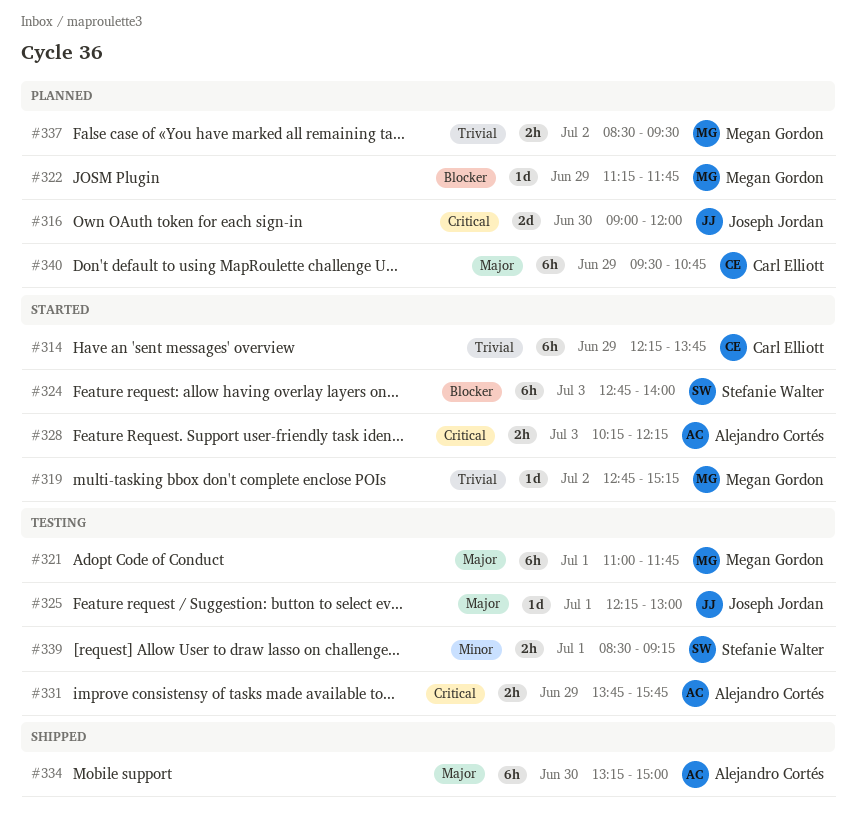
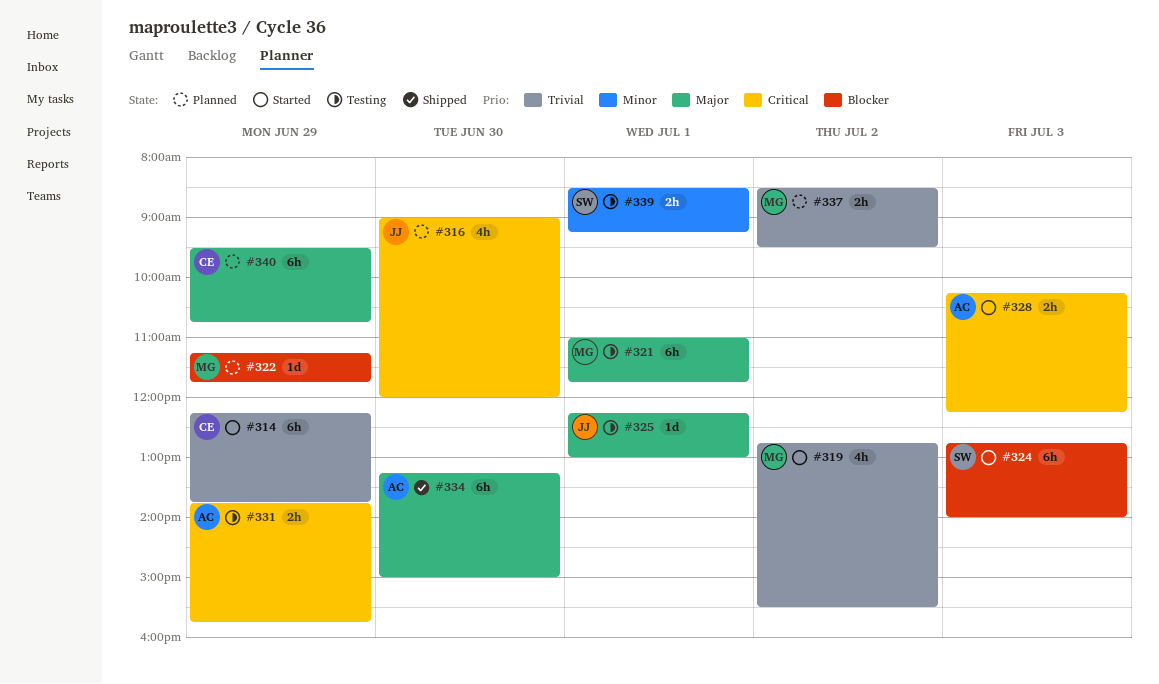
#316, estimate: 2d -> 4h
#319, estimate: 1d -> 4h
#319, ends: 15:15 -> 15:30

